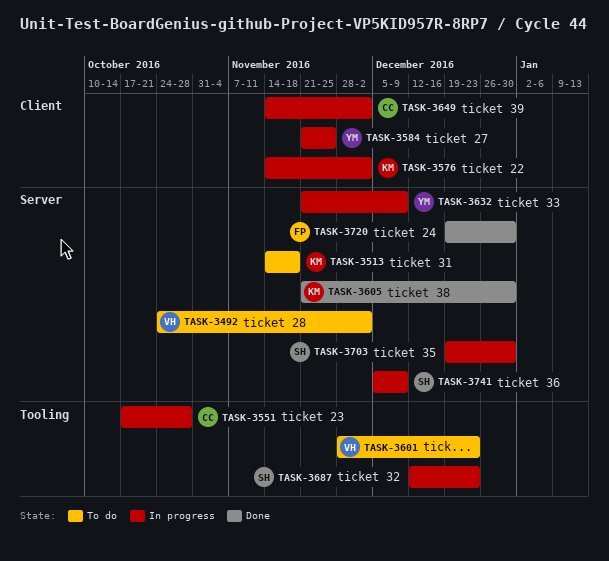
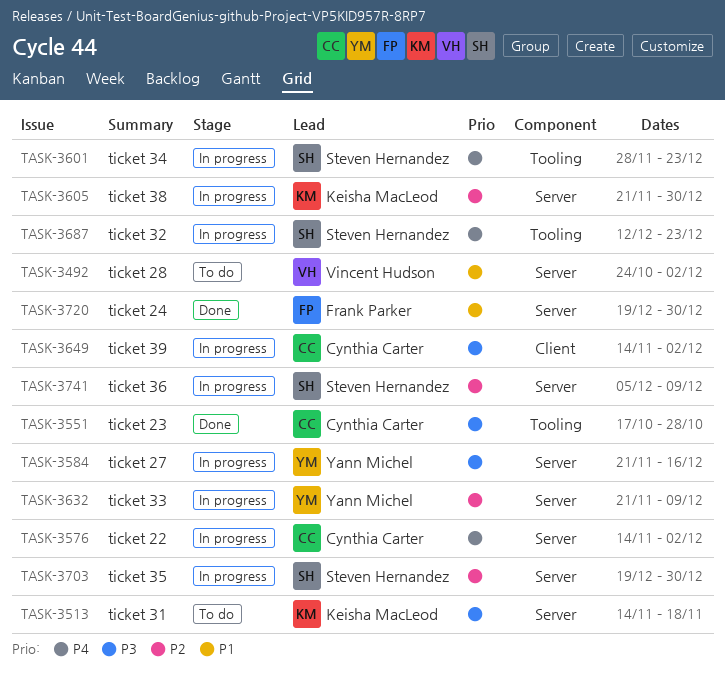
TASK-3551, status: In progress -> Done
TASK-3576, owner: Keisha MacLeod -> Cynthia Carter
TASK-3576, label: Client -> Server
TASK-3584, label: Client -> Server
TASK-3584, due: Nov 25 -> Dec 16
TASK-3601, status: To do -> In progress
TASK-3601, owner: Vincent Hudson -> Steven Hernandez
TASK-3605, status: Done -> In progress

